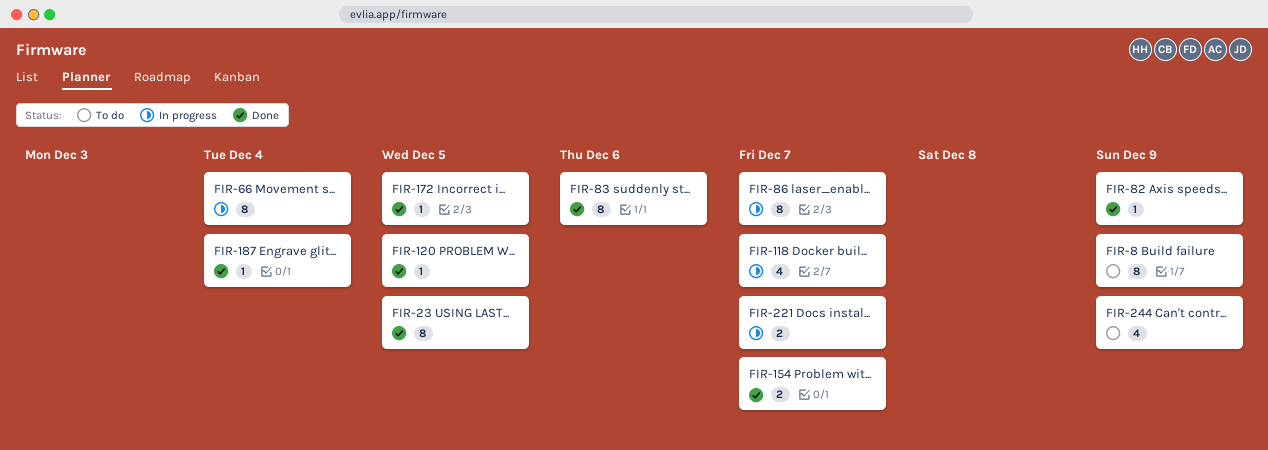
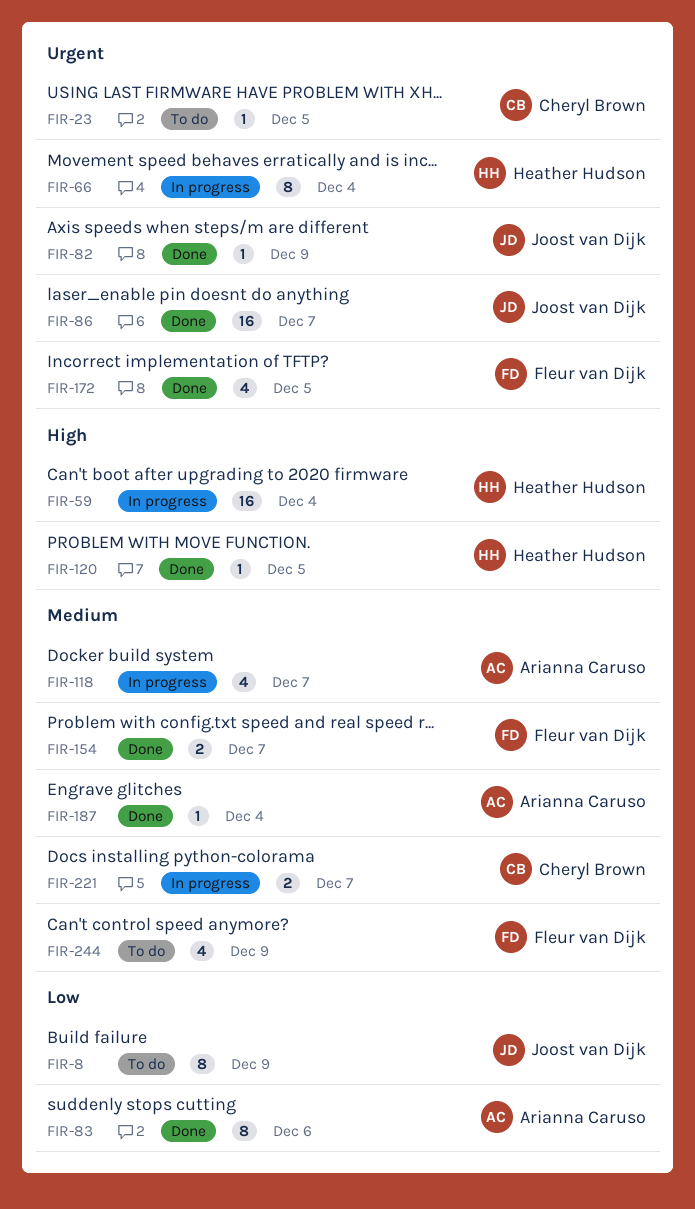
FIR-23, status: Done -> To do
FIR-23, estimate: 8 -> 1
FIR-59: none -> present
FIR-86, status: In progress -> Done
FIR-86, estimate: 8 -> 16
FIR-172, estimate: 1 -> 4

